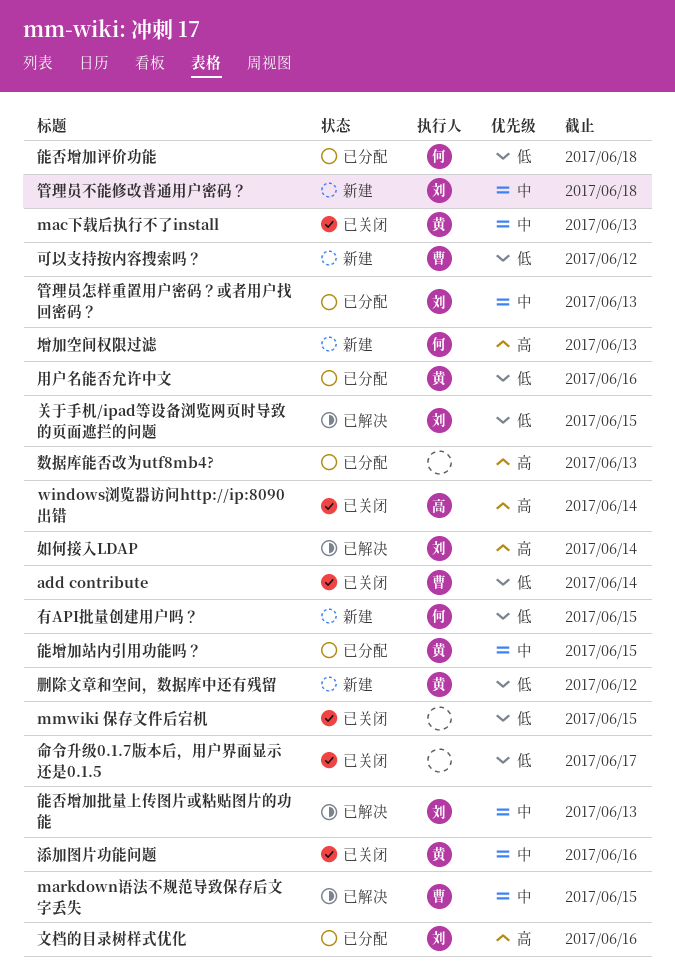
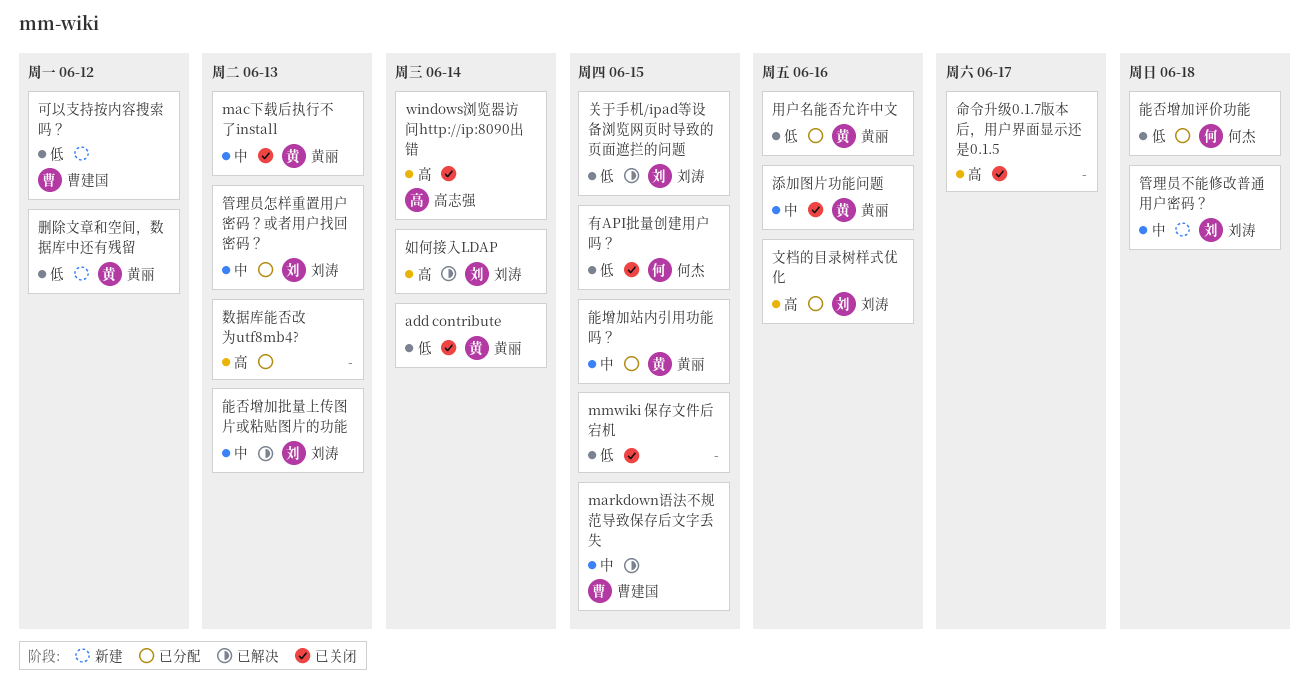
add contribute, owner: 曹建国 -> 黄丽
命令升级0.1.7版本后，用户界面显示还是0.1.5, priority: 低 -> 高
增加空间权限过滤: present -> none
有API批量创建用户吗？, status: 新建 -> 已关闭

